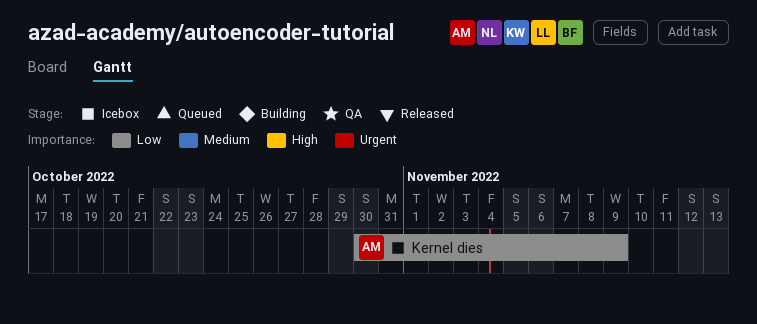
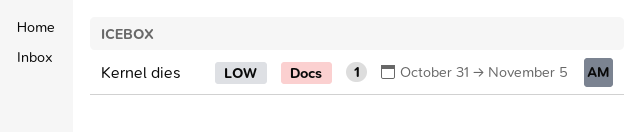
Kernel dies, start: Oct 30 -> Oct 31
Kernel dies, due: Nov 9 -> Nov 5

